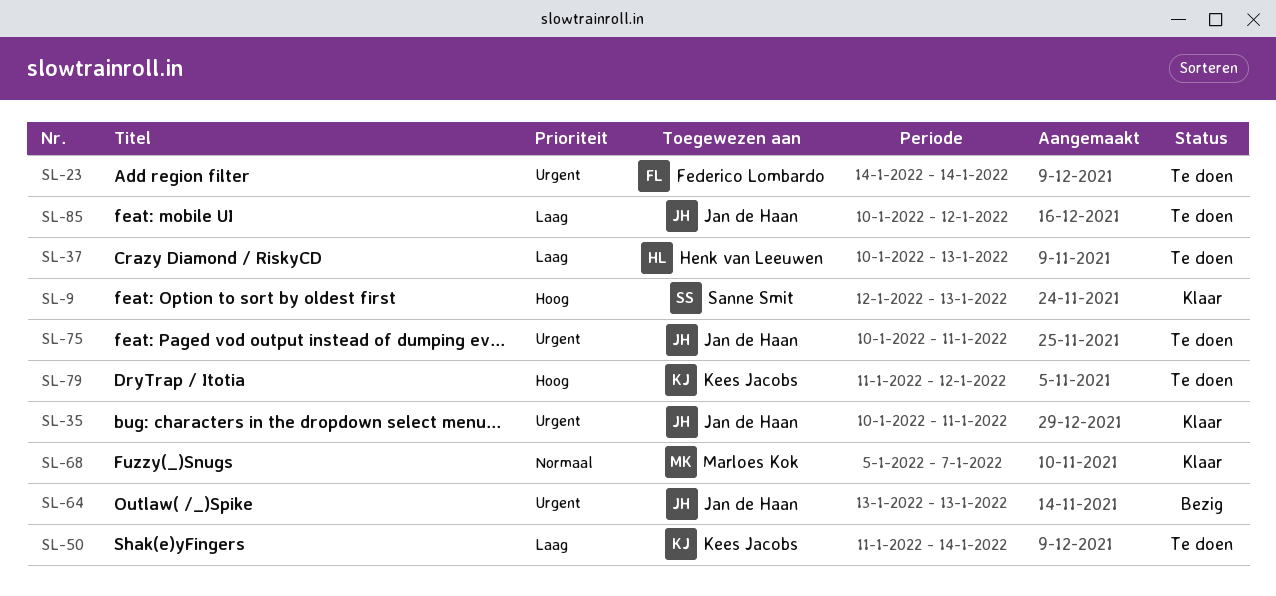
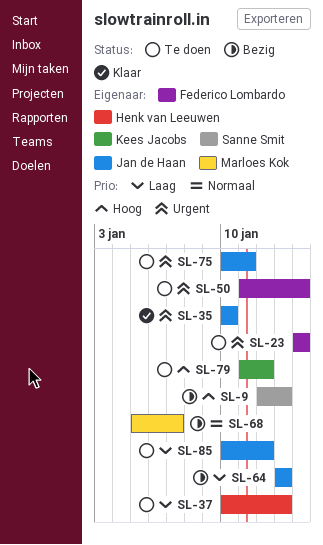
SL-9, status: Klaar -> Bezig
SL-35, due: Jan 11 -> Jan 10
SL-50, owner: Kees Jacobs -> Federico Lombardo
SL-50, priority: Laag -> Urgent
SL-64, priority: Urgent -> Laag
SL-68, status: Klaar -> Bezig

